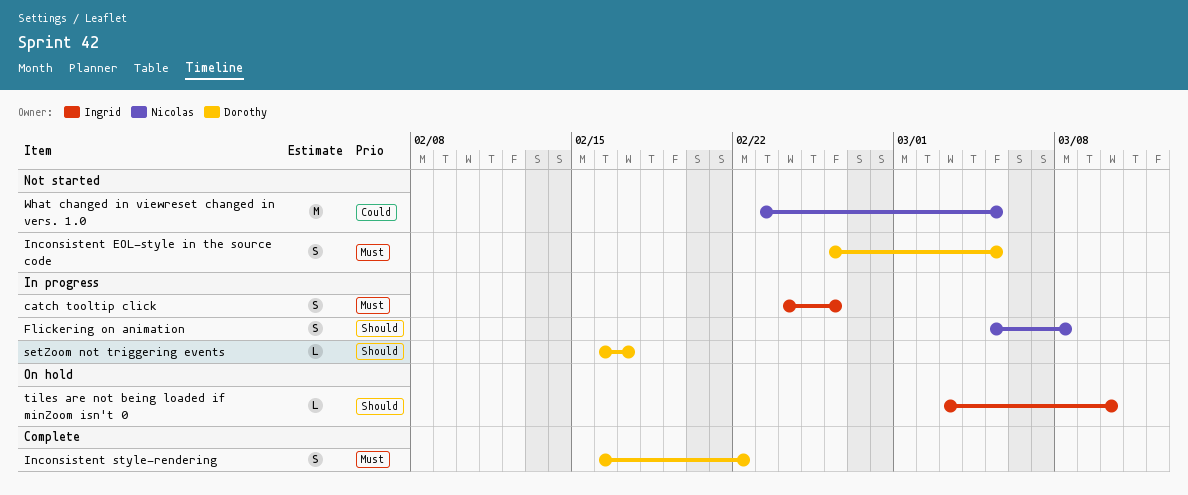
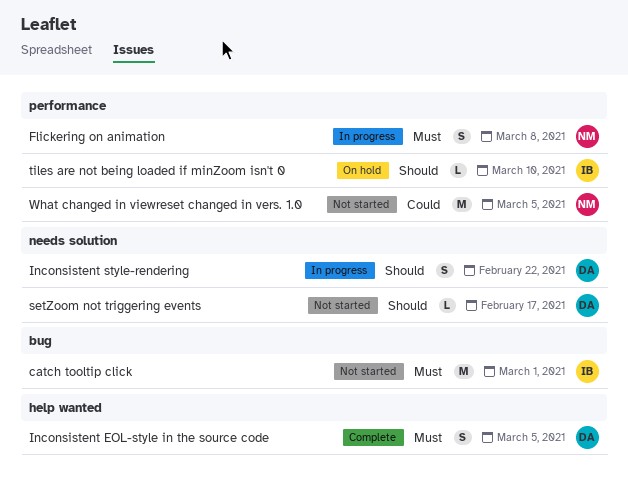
catch tooltip click, status: In progress -> Not started
catch tooltip click, estimate: S -> M
catch tooltip click, due: Feb 26 -> Mar 1
Flickering on animation, priority: Should -> Must
Inconsistent EOL-style in the source code, status: Not started -> Complete
Inconsistent style-rendering, status: Complete -> In progress
Inconsistent style-rendering, priority: Must -> Should
setZoom not triggering events, status: In progress -> Not started

